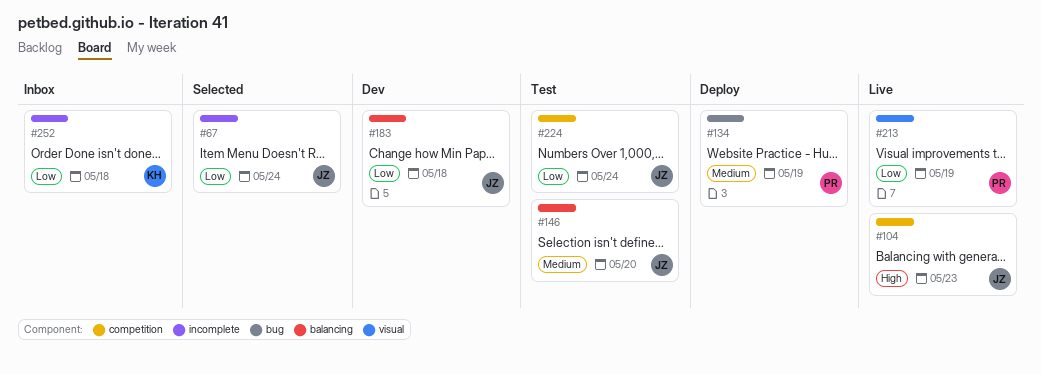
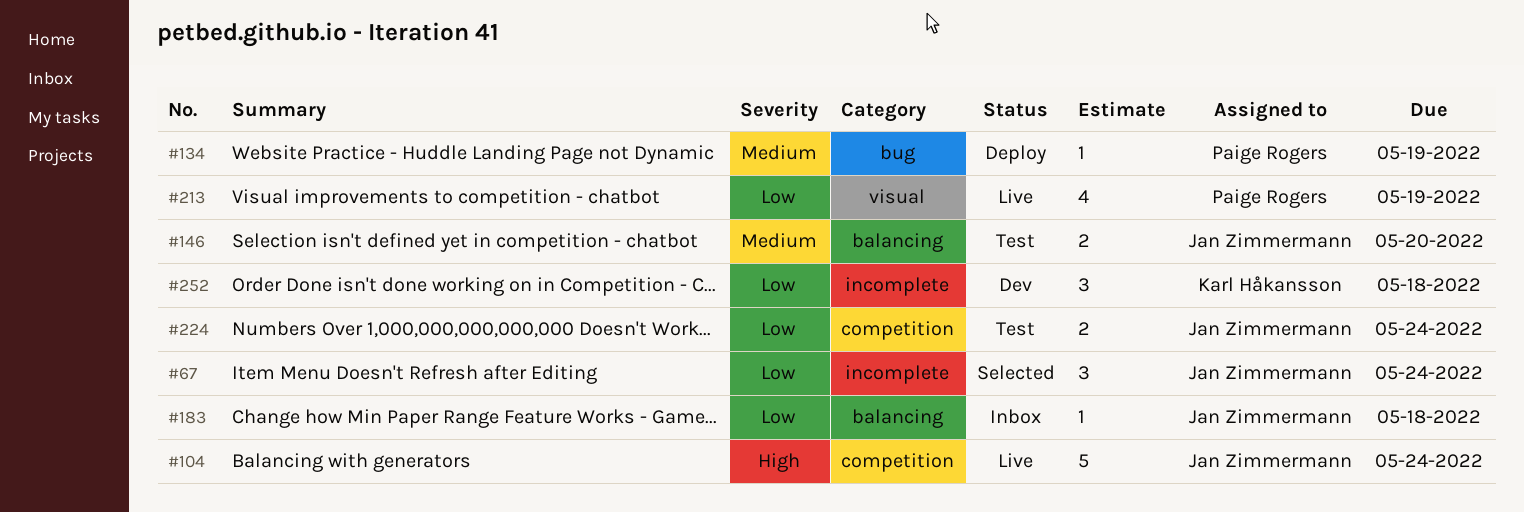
#104, due: May 23 -> May 24
#183, status: Dev -> Inbox
#252, status: Inbox -> Dev

